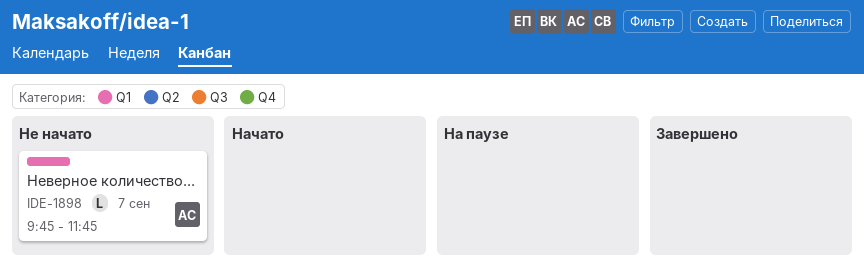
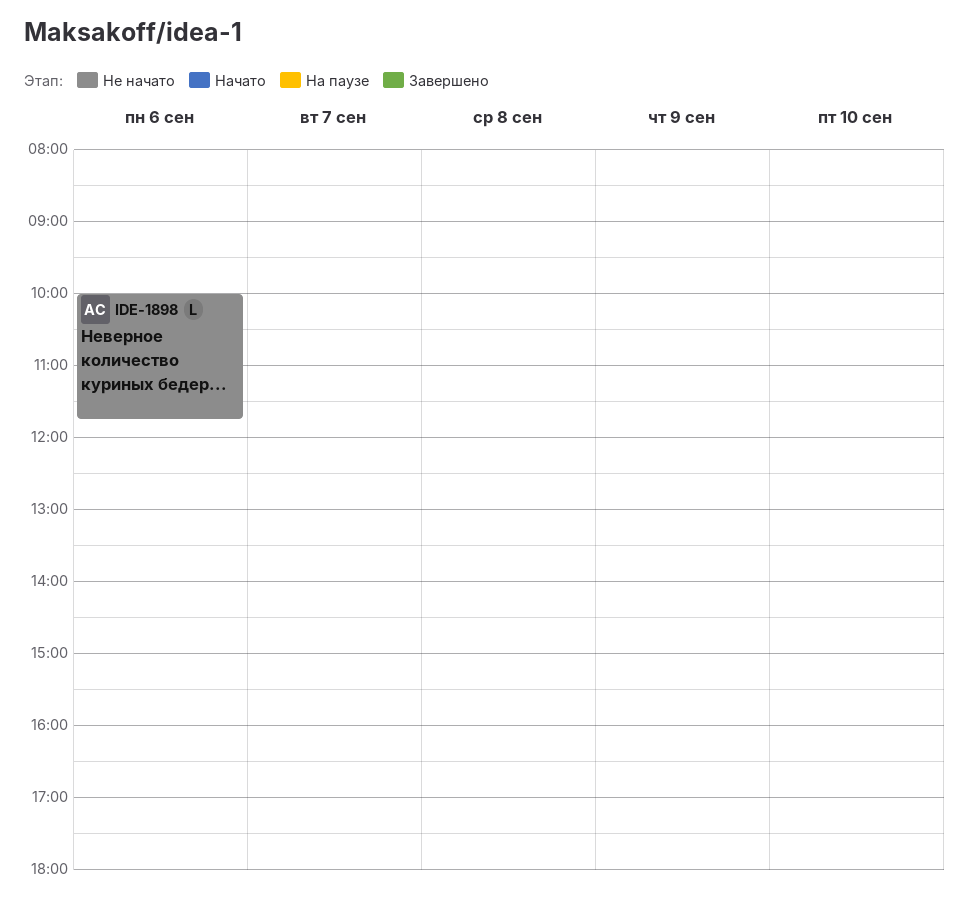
IDE-1898, day: Sep 7 -> Sep 6
IDE-1898, begins: 09:45 -> 10:00

